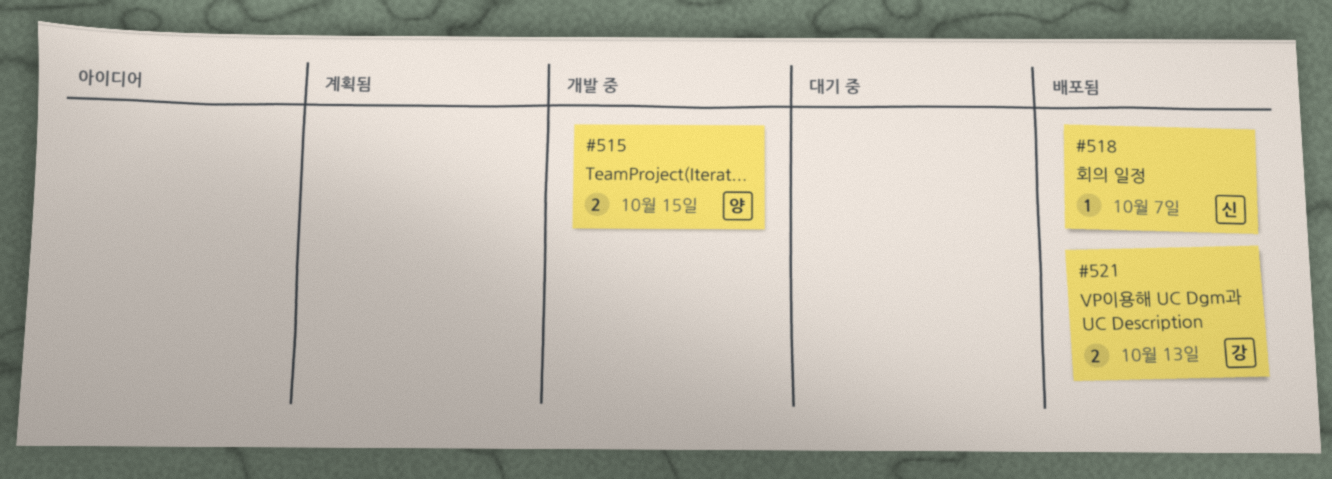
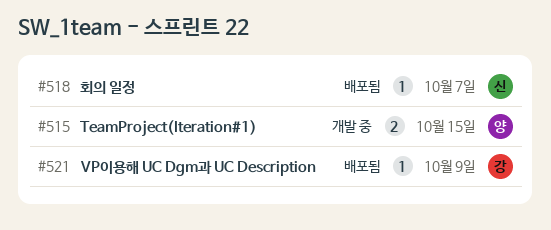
#521, estimate: 2 -> 1
#521, due: Oct 13 -> Oct 9

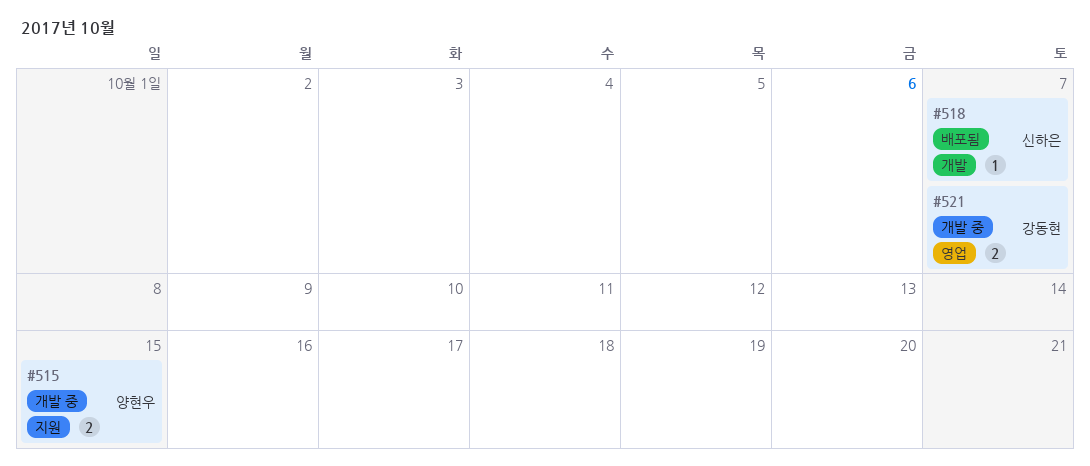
#521, status: 배포됨 -> 개발 중
#521, estimate: 1 -> 2
#521, due: Oct 9 -> Oct 7

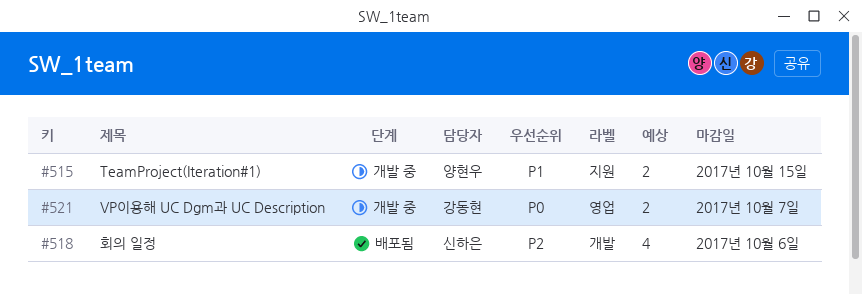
#518, estimate: 1 -> 4
#518, due: Oct 7 -> Oct 6

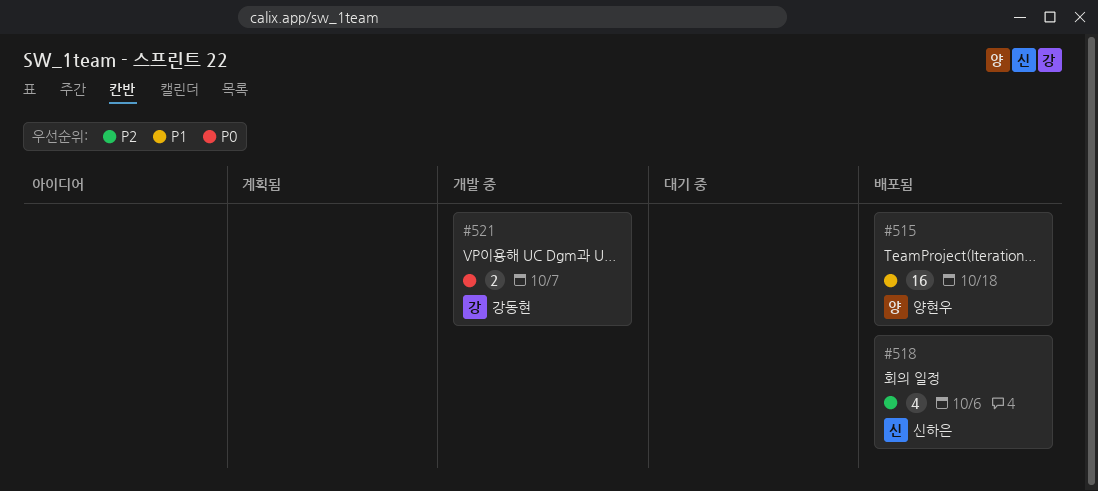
#515, status: 개발 중 -> 배포됨
#515, estimate: 2 -> 16
#515, due: Oct 15 -> Oct 18

